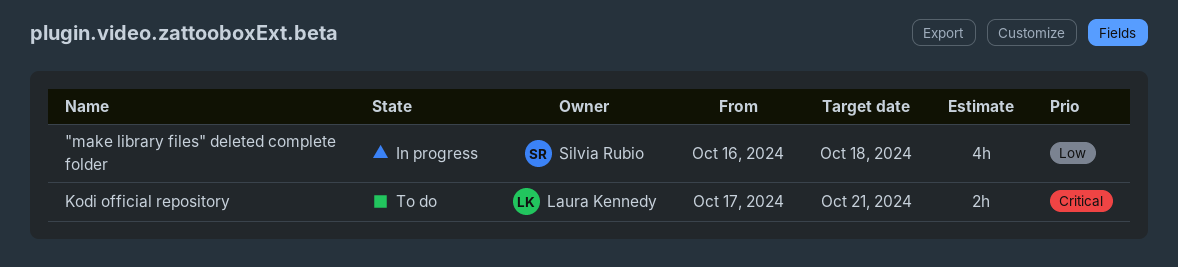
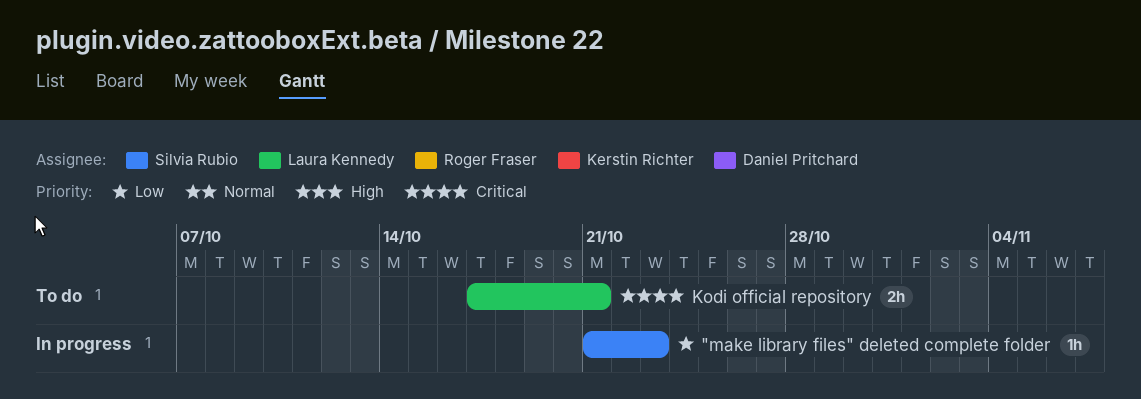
"make library files" deleted complete folder, estimate: 4h -> 1h
"make library files" deleted complete folder, start: Oct 16 -> Oct 21
"make library files" deleted complete folder, due: Oct 18 -> Oct 23

